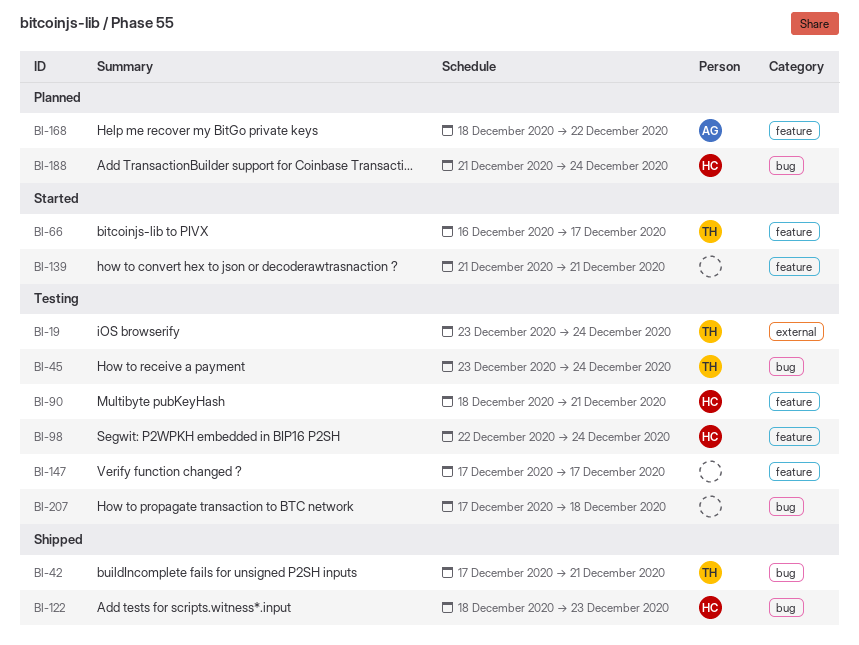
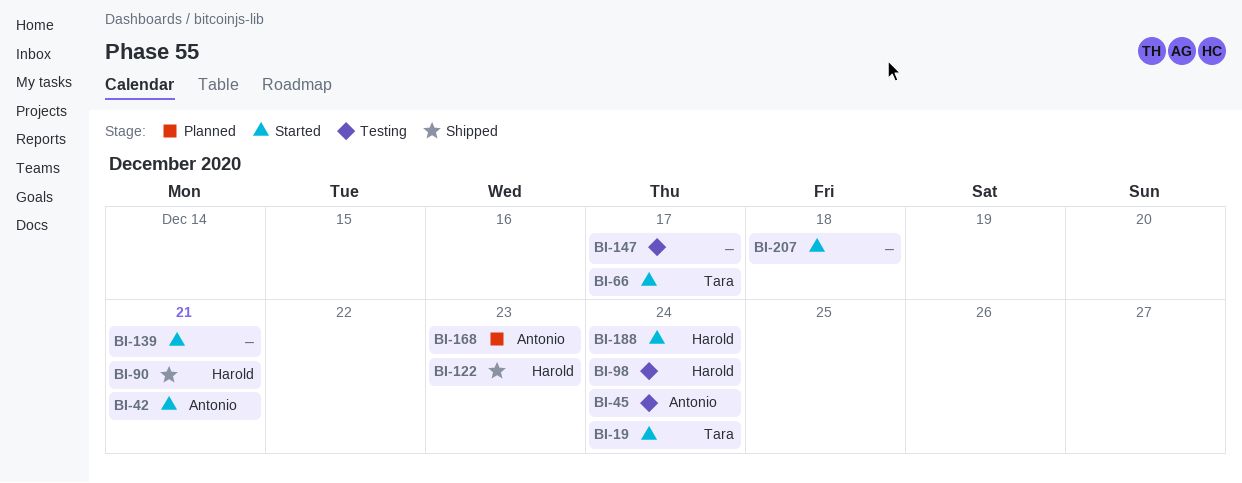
BI-19, status: Testing -> Started
BI-42, status: Shipped -> Started
BI-42, owner: Tara -> Antonio
BI-45, owner: Tara -> Antonio
BI-90, status: Testing -> Shipped
BI-168, due: Dec 22 -> Dec 23
BI-188, status: Planned -> Started
BI-207, status: Testing -> Started

